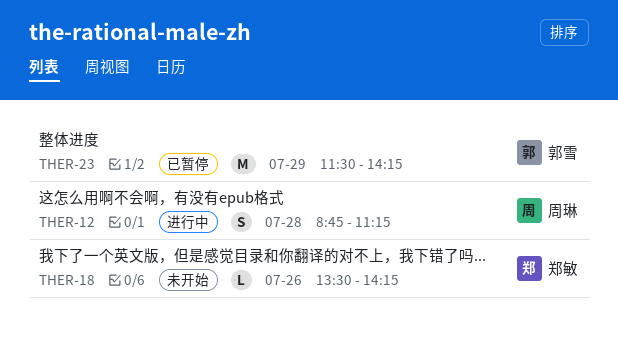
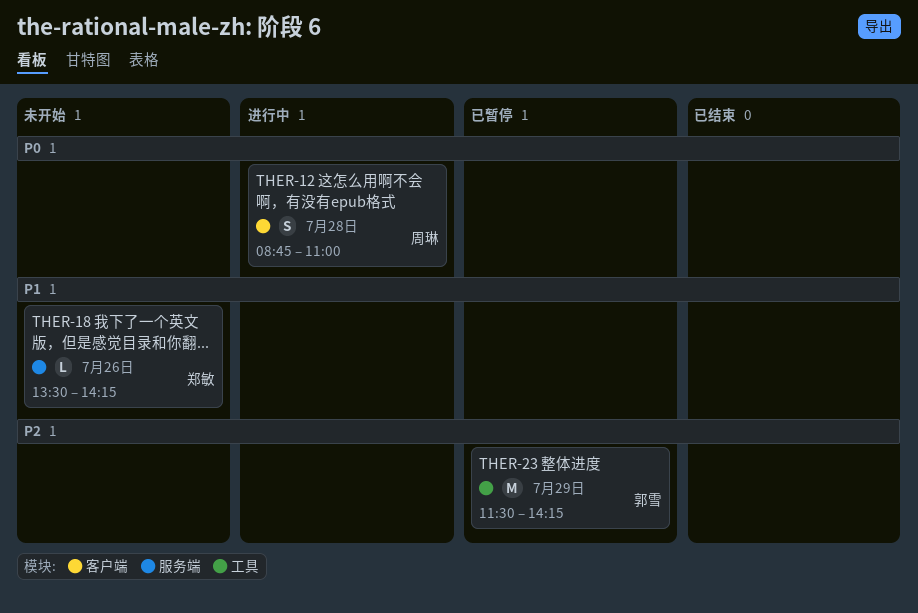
THER-12, ends: 11:15 -> 11:00

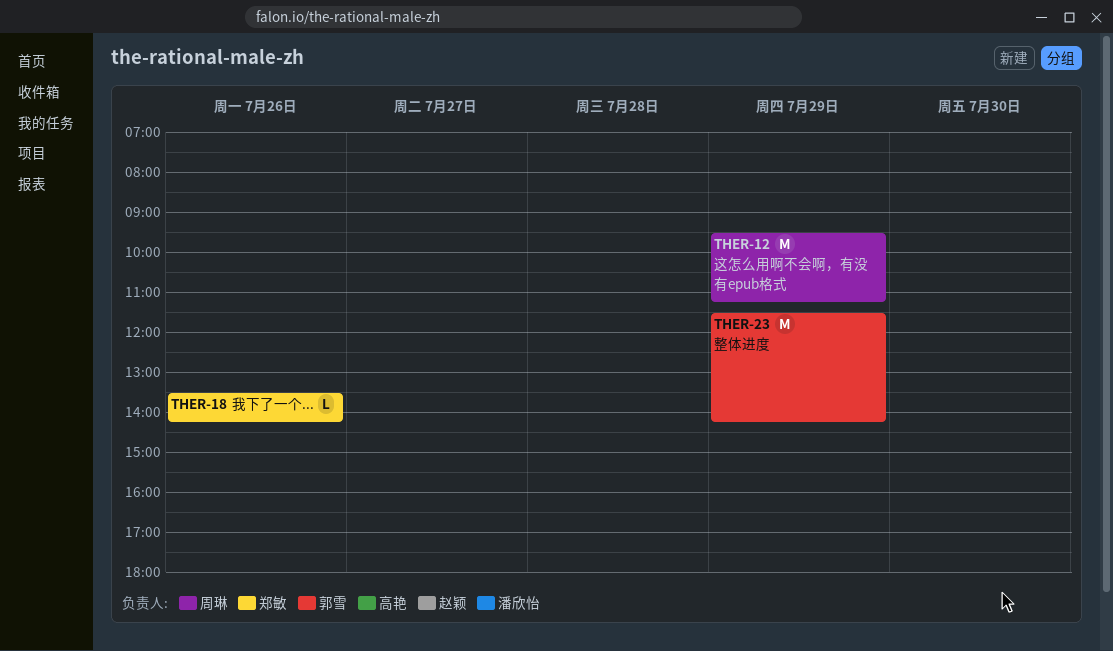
THER-12, estimate: S -> M
THER-12, day: Jul 28 -> Jul 29
THER-12, begins: 08:45 -> 09:30
THER-12, ends: 11:00 -> 11:15

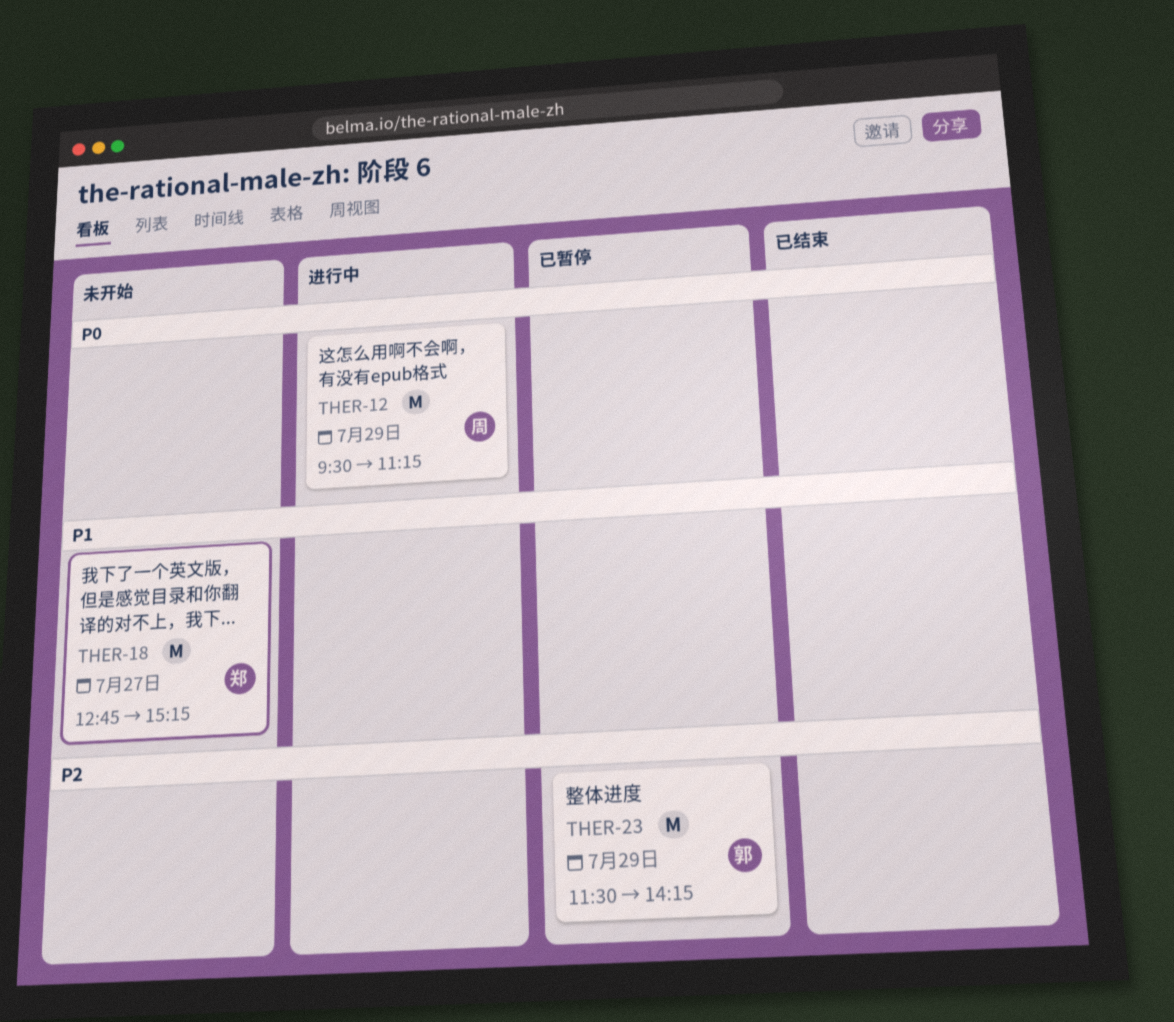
THER-18, estimate: L -> M
THER-18, day: Jul 26 -> Jul 27
THER-18, begins: 13:30 -> 12:45
THER-18, ends: 14:15 -> 15:15

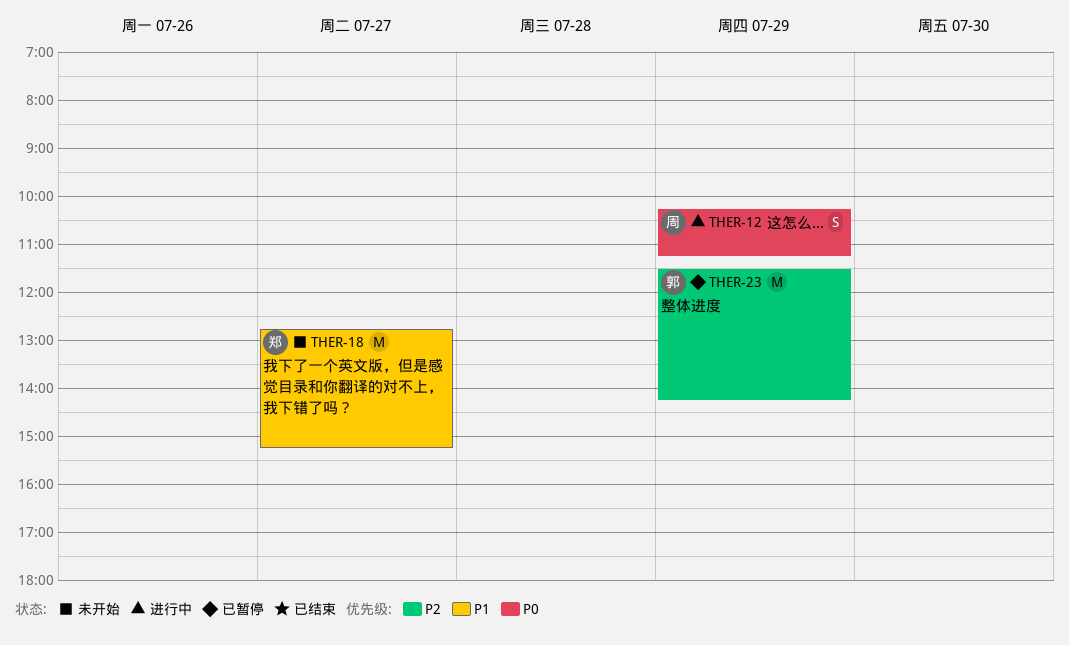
THER-12, estimate: M -> S
THER-12, begins: 09:30 -> 10:15

